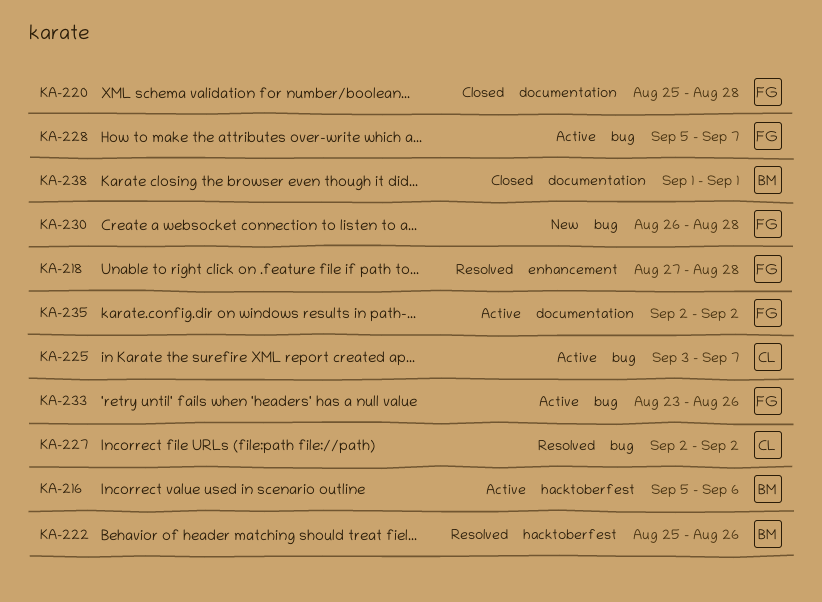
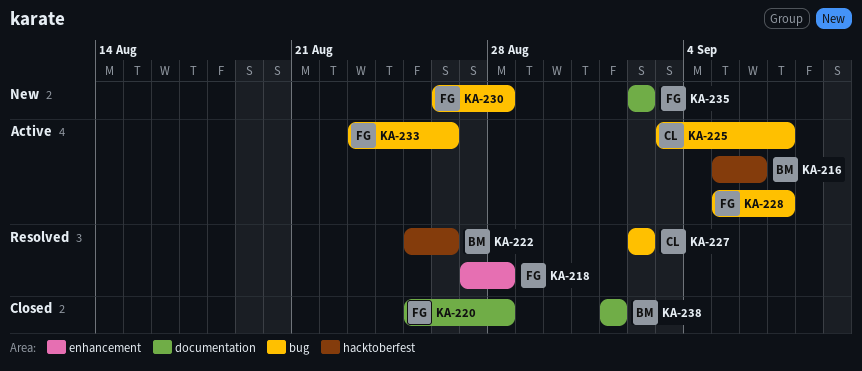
KA-235, status: Active -> New

